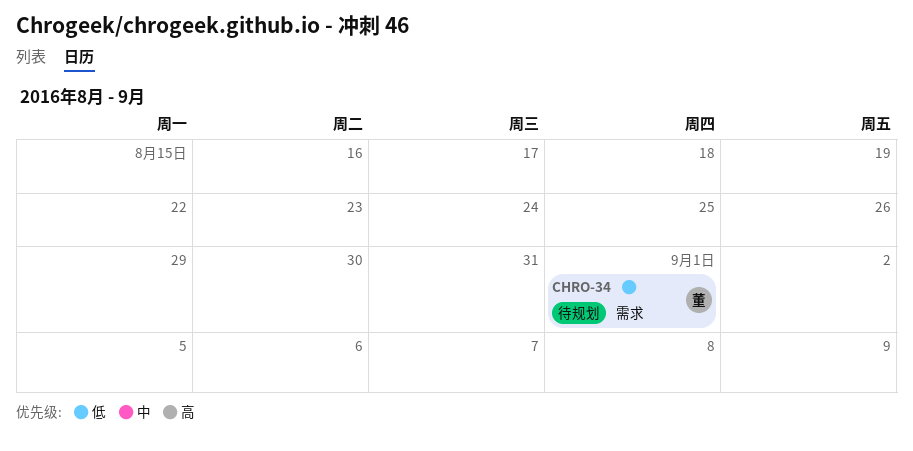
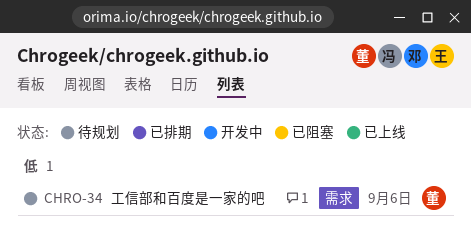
CHRO-34, due: Sep 1 -> Sep 6

